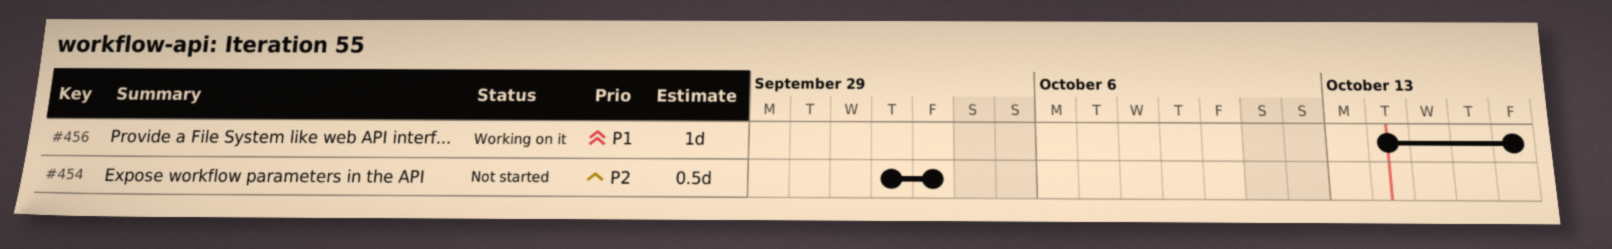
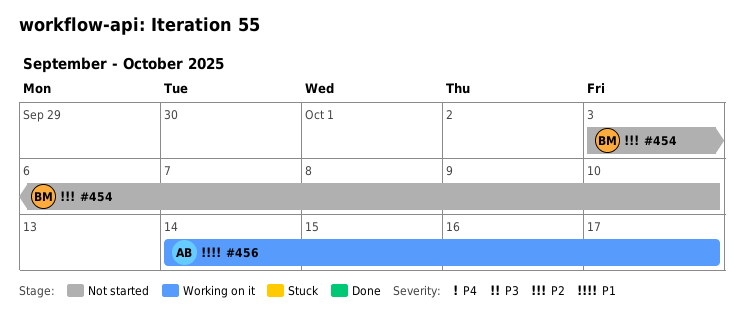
#454, start: Oct 2 -> Oct 3
#454, due: Oct 3 -> Oct 10

